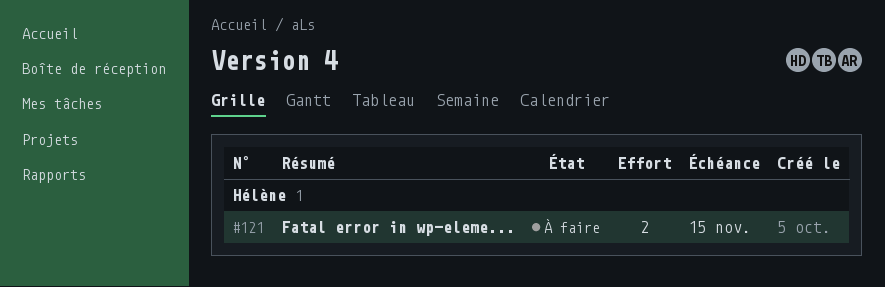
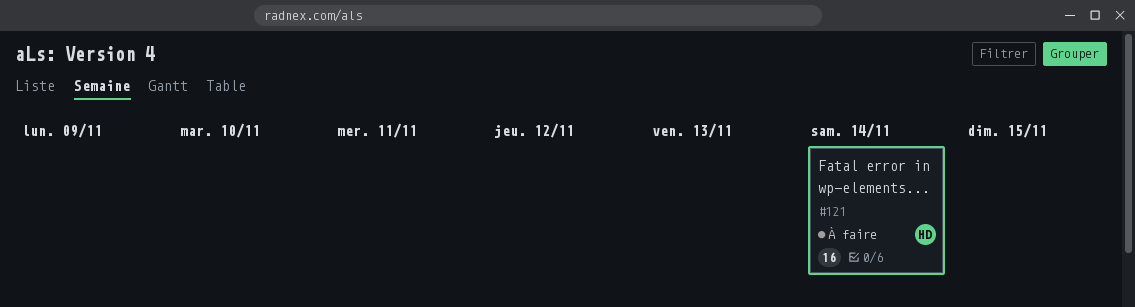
#121, estimate: 2 -> 16
#121, due: Nov 15 -> Nov 14

